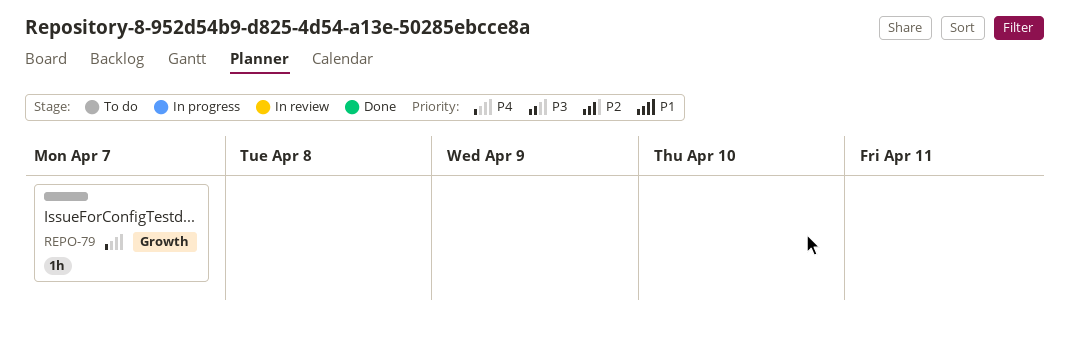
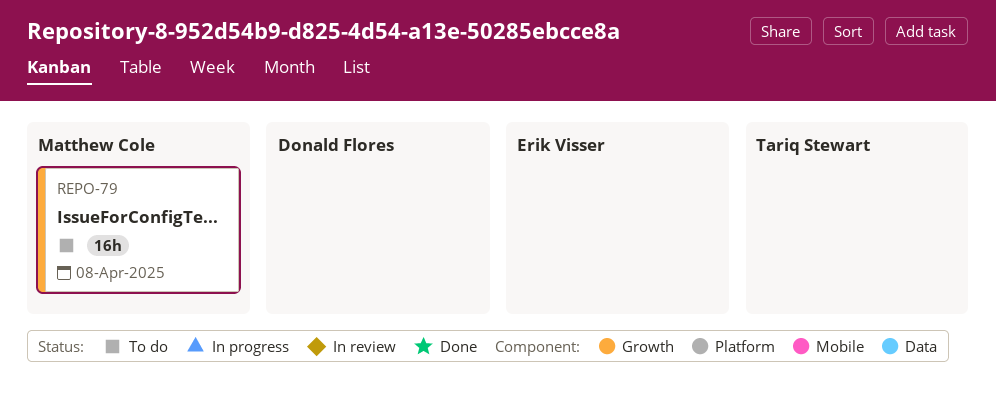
REPO-79, estimate: 1h -> 16h
REPO-79, due: Apr 7 -> Apr 8

